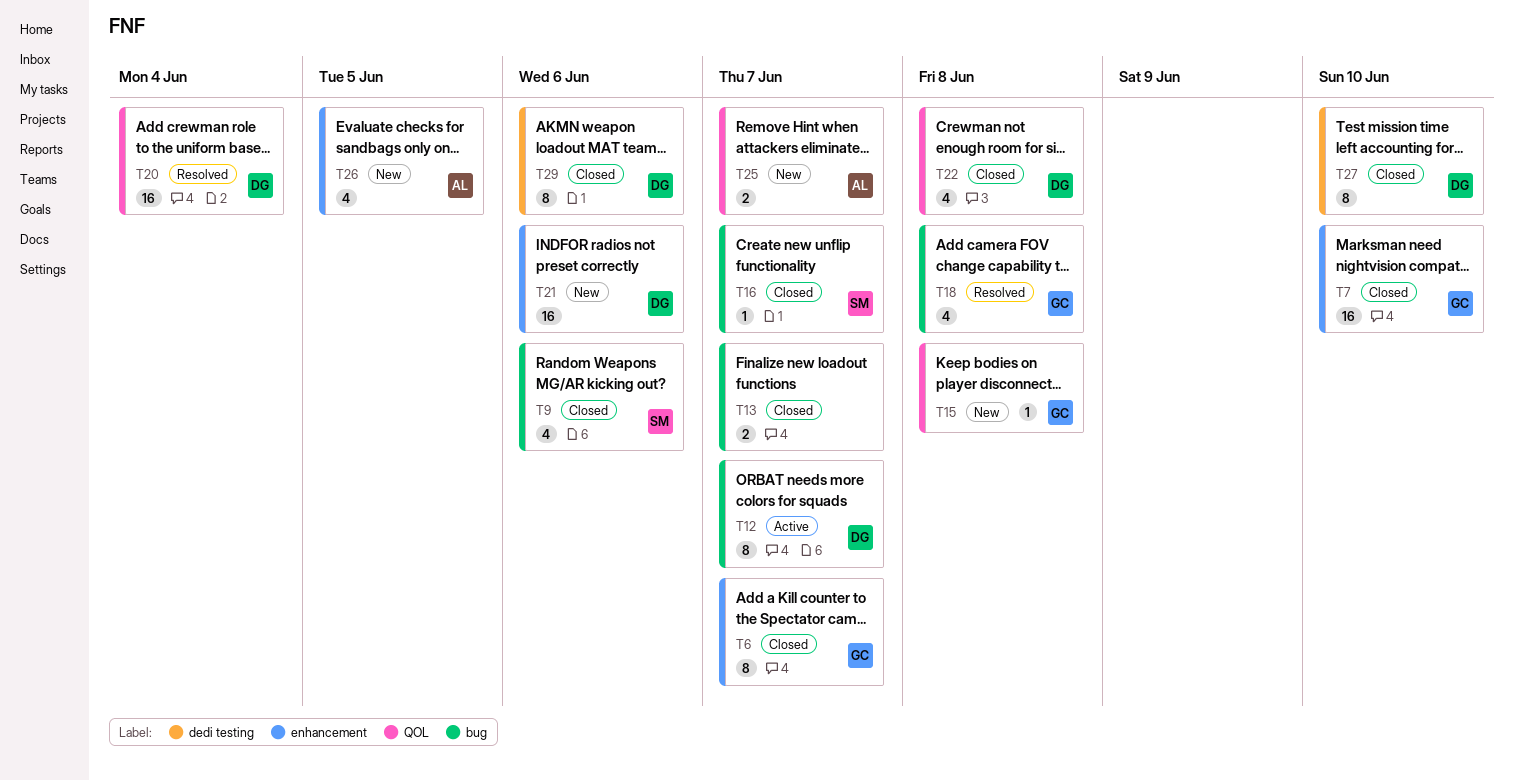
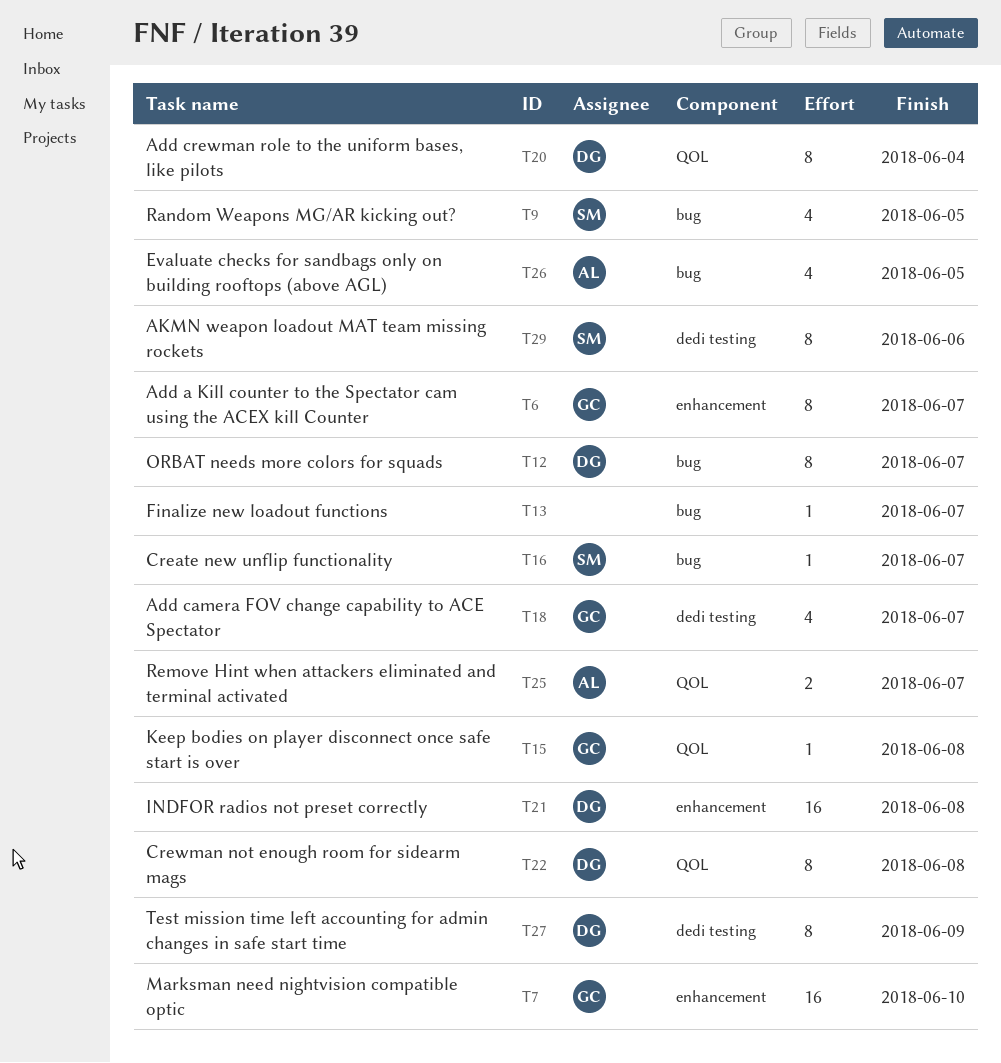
T9, due: Jun 6 -> Jun 5
T13, estimate: 2 -> 1
T18, label: bug -> dedi testing
T18, due: Jun 8 -> Jun 7
T20, estimate: 16 -> 8
T21, due: Jun 6 -> Jun 8
T22, estimate: 4 -> 8
T26, label: enhancement -> bug
T27, due: Jun 10 -> Jun 9
T29, owner: DG -> SM

